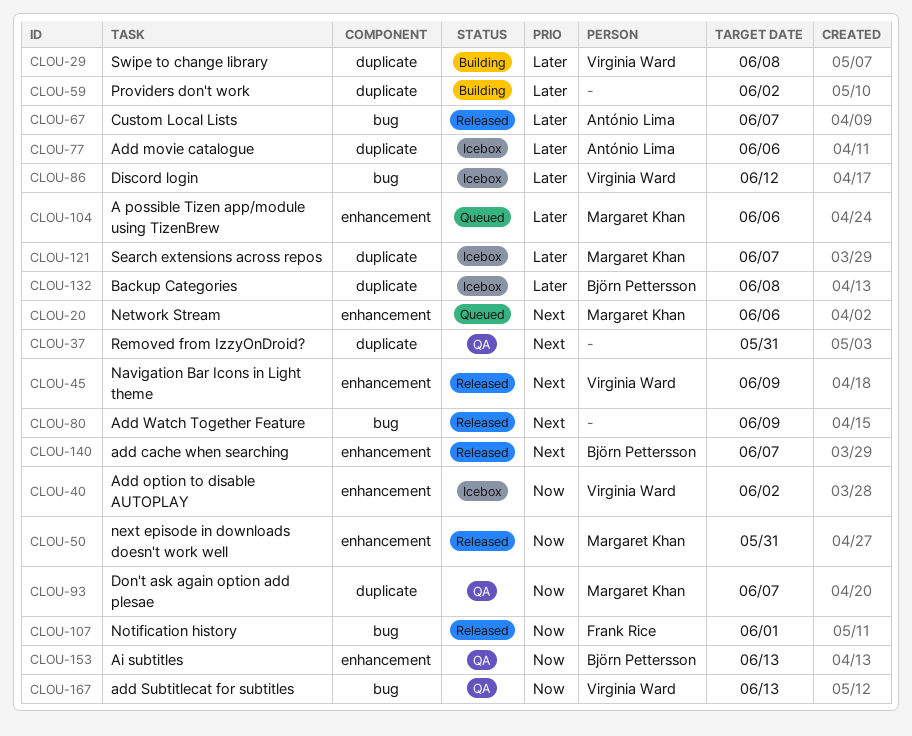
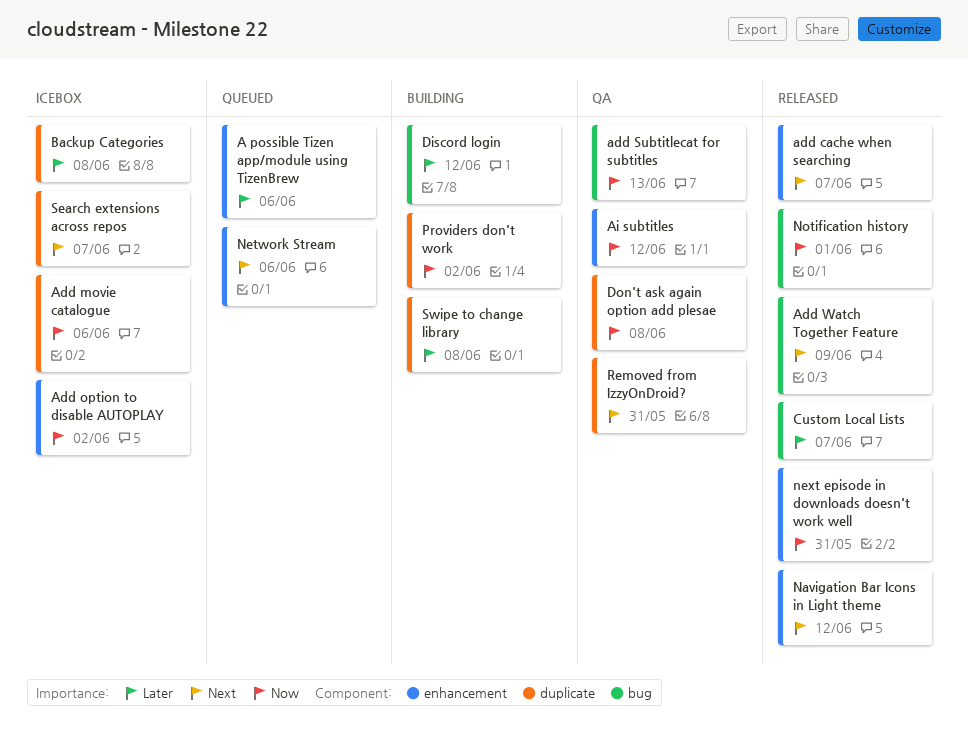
Add movie catalogue, priority: Later -> Now
Ai subtitles, due: Jun 13 -> Jun 12
Discord login, status: Icebox -> Building
Don't ask again option add plesae, due: Jun 7 -> Jun 8
Navigation Bar Icons in Light theme, due: Jun 9 -> Jun 12
Providers don't work, priority: Later -> Now
Search extensions across repos, priority: Later -> Next

